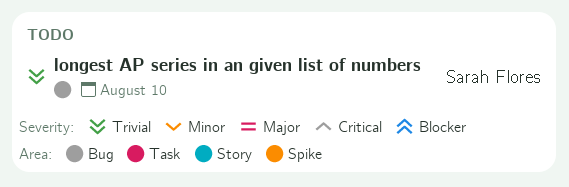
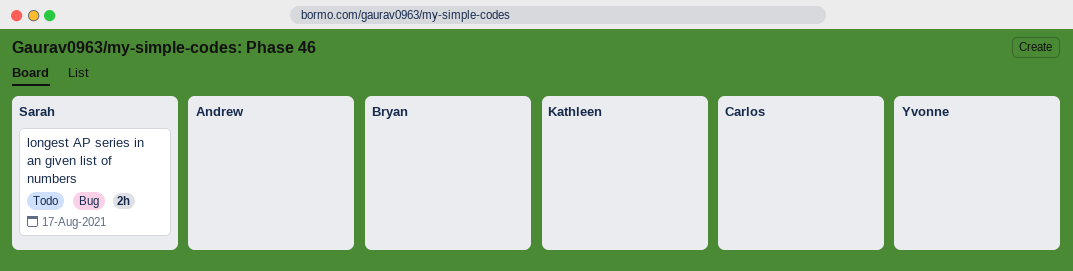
longest AP series in an given list of numbers, due: Aug 10 -> Aug 17

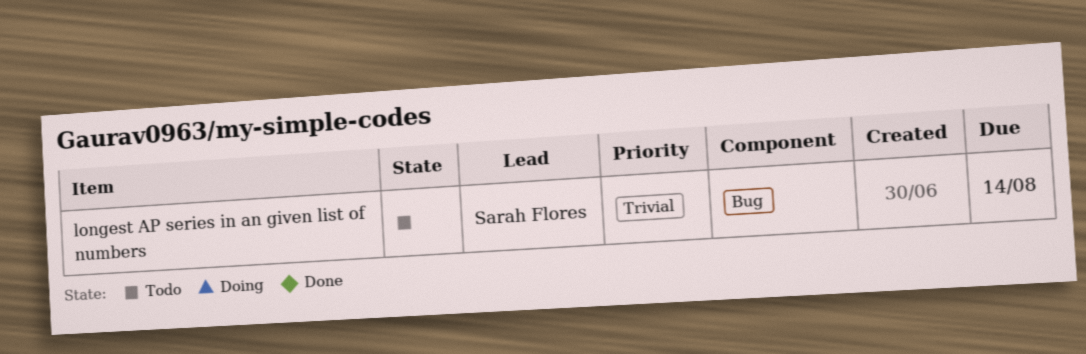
longest AP series in an given list of numbers, due: Aug 17 -> Aug 14

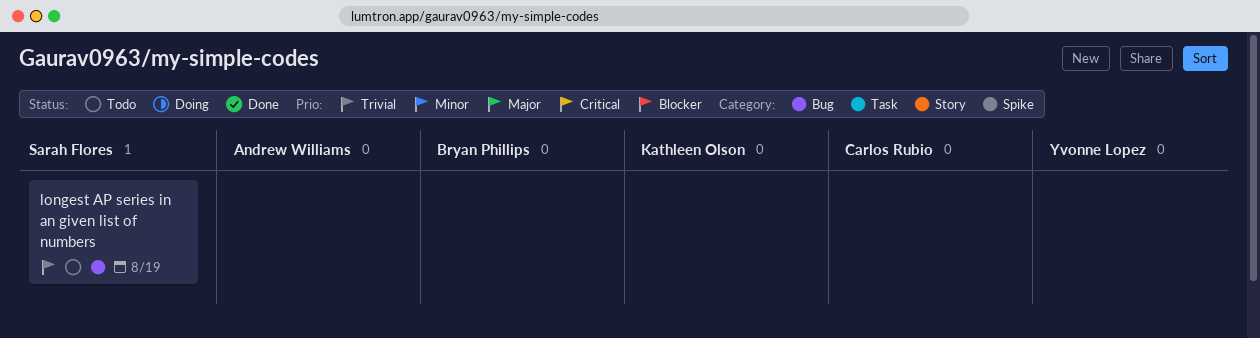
longest AP series in an given list of numbers, due: Aug 14 -> Aug 19

